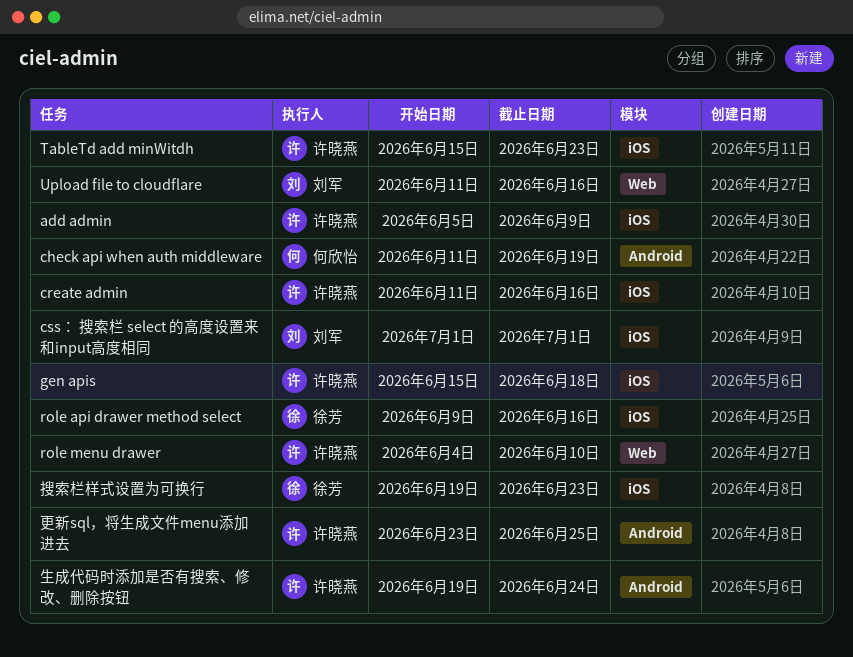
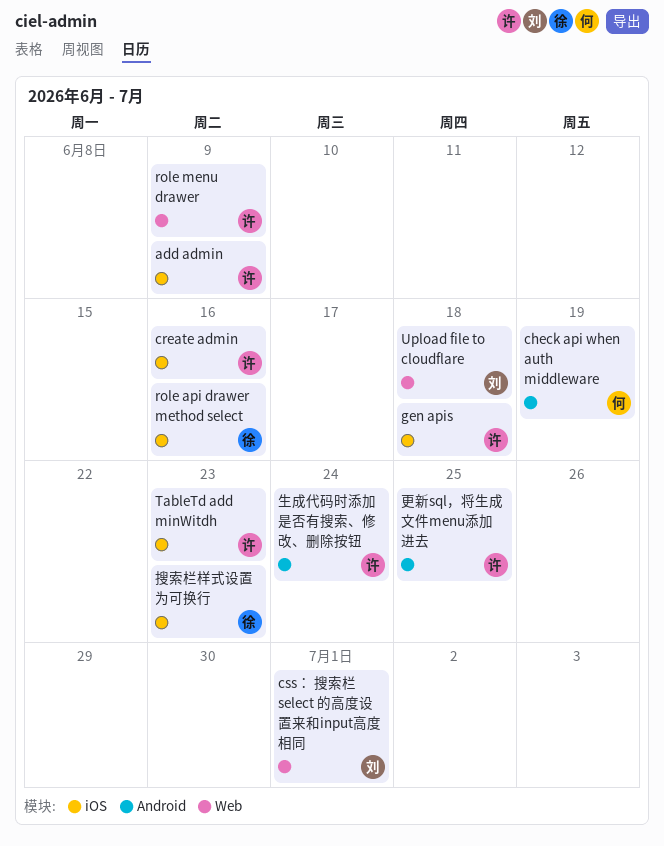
css： 搜索栏 select 的高度设置来和input高度相同, label: iOS -> Web
role menu drawer, due: Jun 10 -> Jun 9
Upload file to cloudflare, due: Jun 16 -> Jun 18

